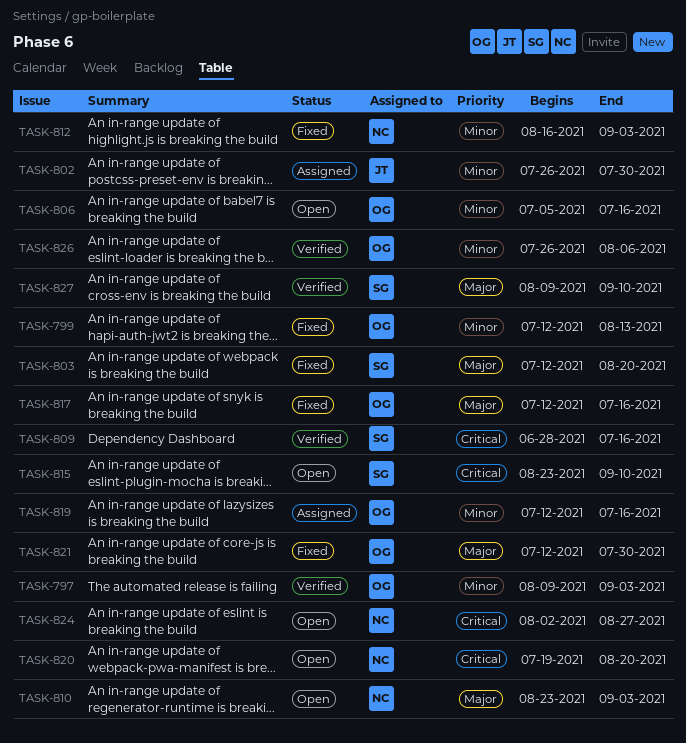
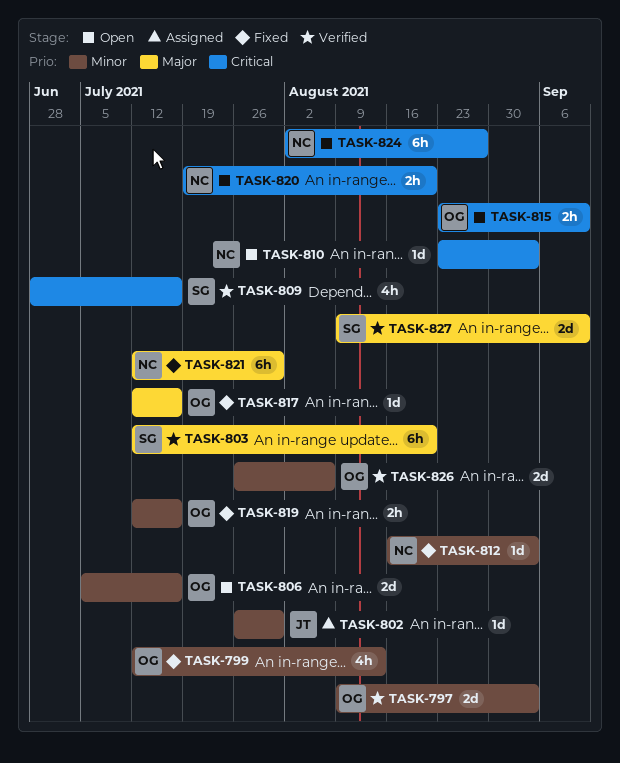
TASK-803, status: Fixed -> Verified
TASK-810, priority: Major -> Critical
TASK-815, owner: SG -> OG
TASK-819, status: Assigned -> Fixed
TASK-821, owner: OG -> NC

